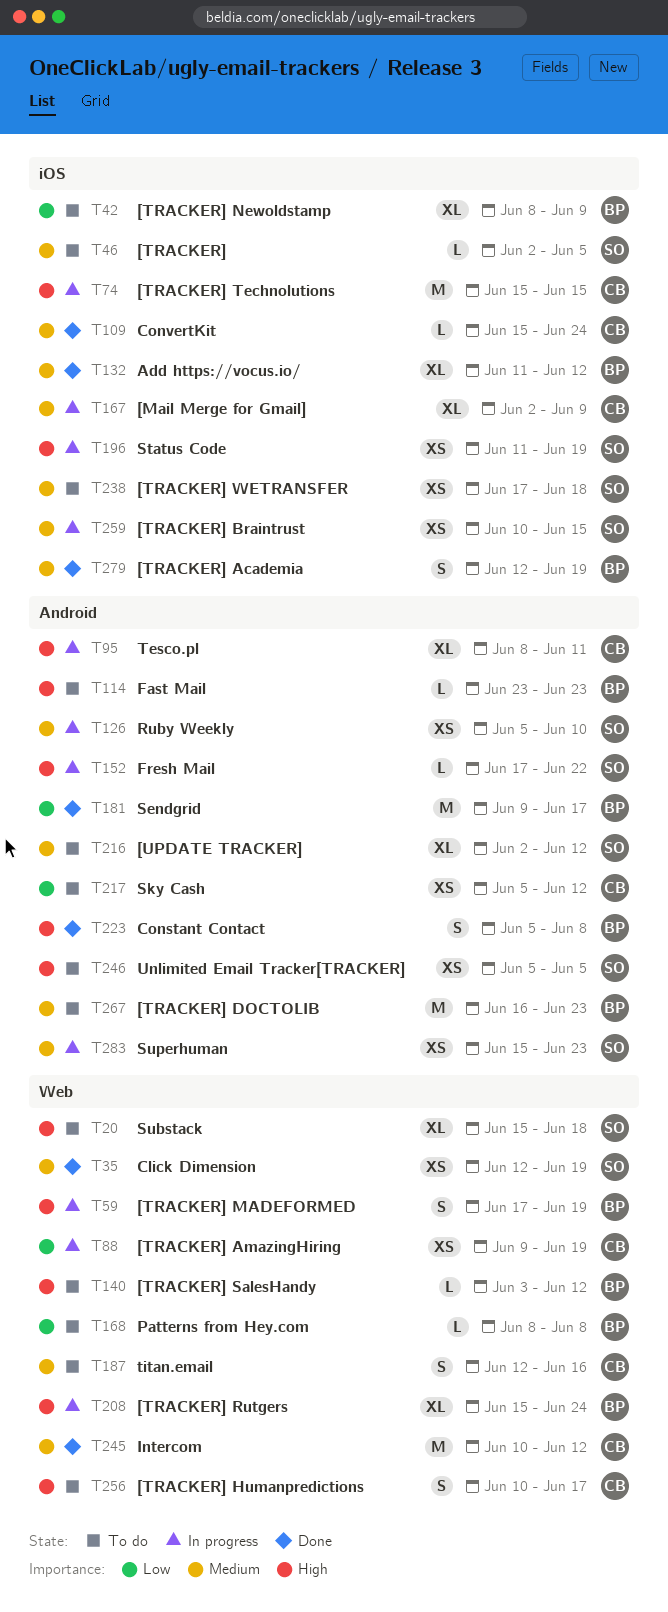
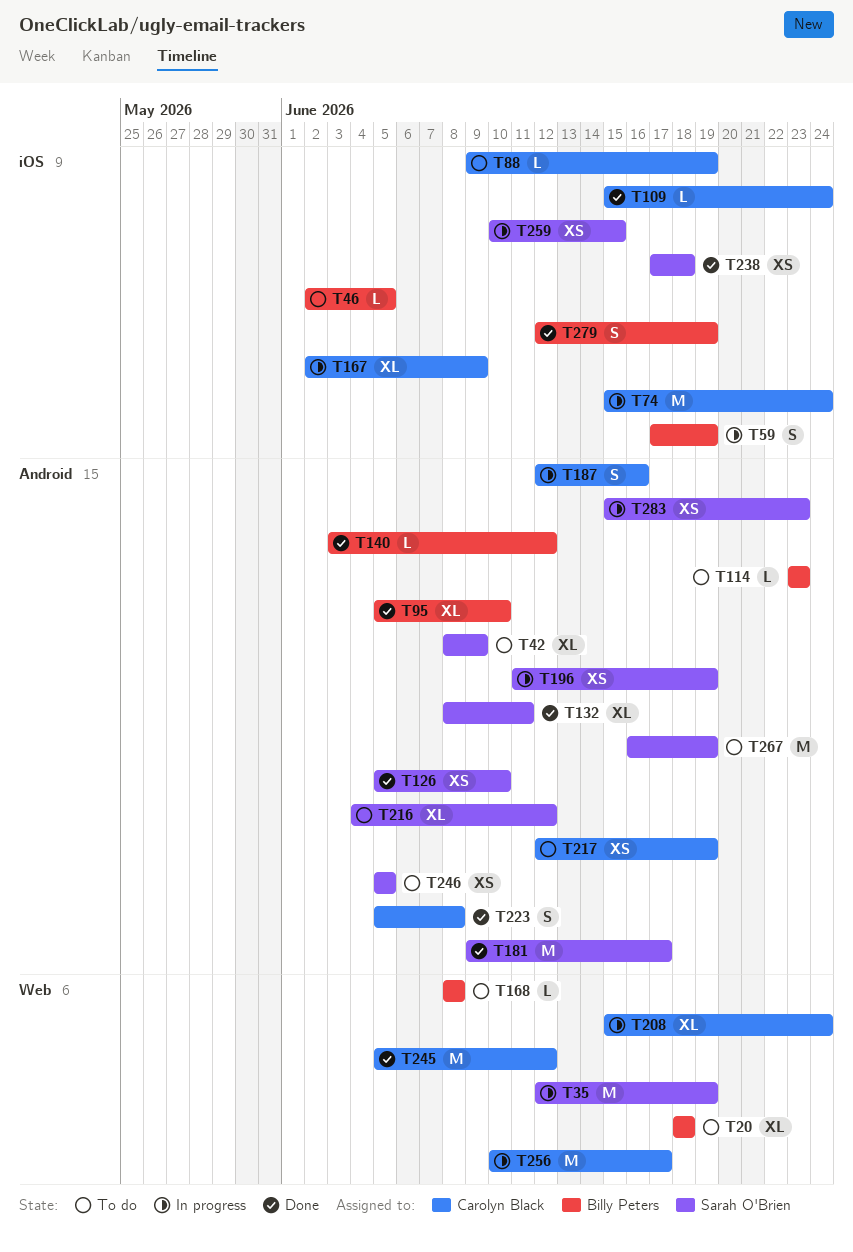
T20, owner: Sarah O'Brien -> Billy Peters
T20, start: Jun 15 -> Jun 18
T35, status: Done -> In progress
T35, estimate: XS -> M
T42, owner: Billy Peters -> Sarah O'Brien
T42, label: iOS -> Android
T46, owner: Sarah O'Brien -> Billy Peters
T59, label: Web -> iOS
T74, due: Jun 15 -> Jun 24
T88, status: In progress -> To do
T88, label: Web -> iOS
T88, estimate: XS -> L
T95, status: In progress -> Done
T95, owner: Carolyn Black -> Billy Peters
T95, start: Jun 8 -> Jun 5
T95, due: Jun 11 -> Jun 10
T126, status: In progress -> Done
T132, owner: Billy Peters -> Sarah O'Brien
T132, label: iOS -> Android
T132, start: Jun 11 -> Jun 8
T132, due: Jun 12 -> Jun 11
T140, status: To do -> Done
T140, label: Web -> Android
T152: present -> none
T181, owner: Billy Peters -> Sarah O'Brien
T187, status: To do -> In progress
T187, label: Web -> Android
T196, label: iOS -> Android
T208, owner: Billy Peters -> Carolyn Black
T216, start: Jun 2 -> Jun 4
T217, start: Jun 5 -> Jun 12
T217, due: Jun 12 -> Jun 19
T223, owner: Billy Peters -> Carolyn Black
T238, status: To do -> Done
T245, start: Jun 10 -> Jun 5
T256, status: To do -> In progress
T256, estimate: S -> M
T267, owner: Billy Peters -> Sarah O'Brien
T267, due: Jun 23 -> Jun 19

